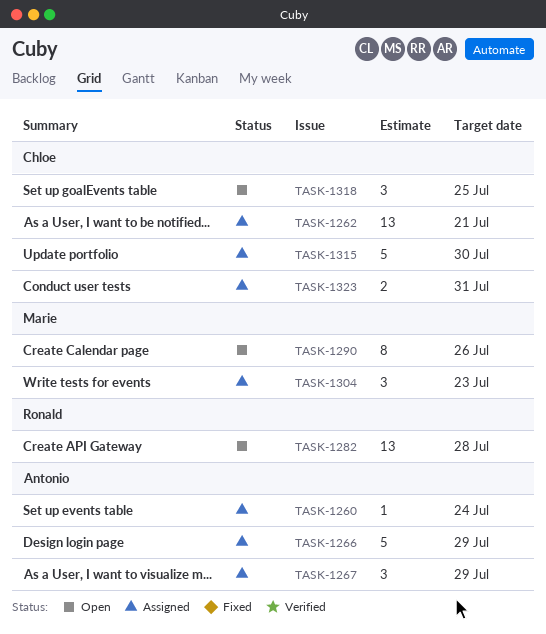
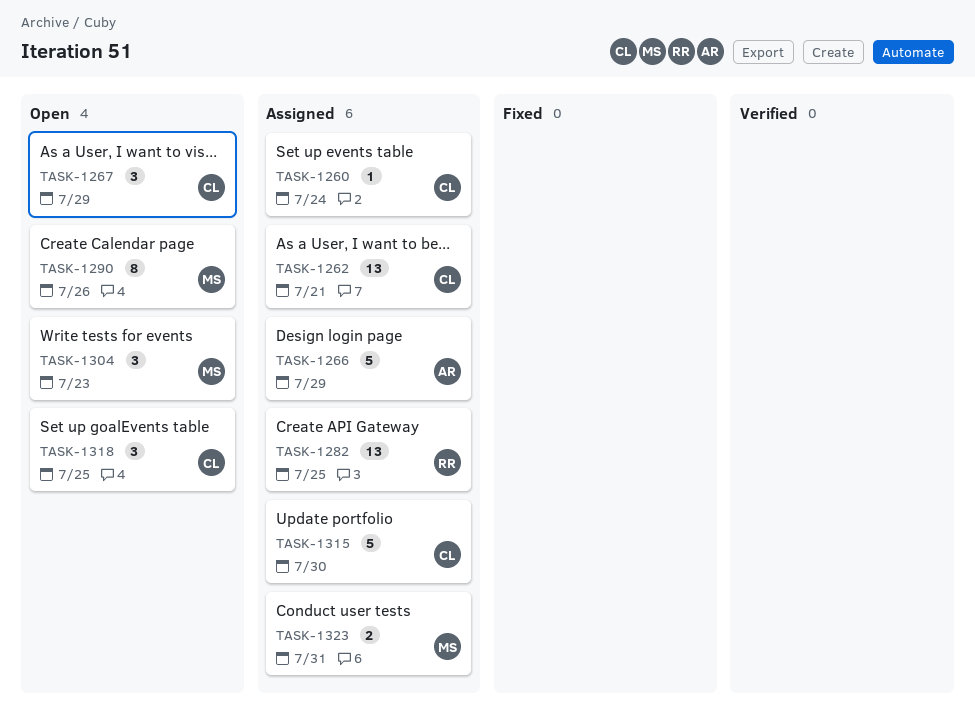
TASK-1260, owner: Antonio -> Chloe
TASK-1267, status: Assigned -> Open
TASK-1267, owner: Antonio -> Chloe
TASK-1282, status: Open -> Assigned
TASK-1282, due: Jul 28 -> Jul 25
TASK-1304, status: Assigned -> Open
TASK-1323, owner: Chloe -> Marie

